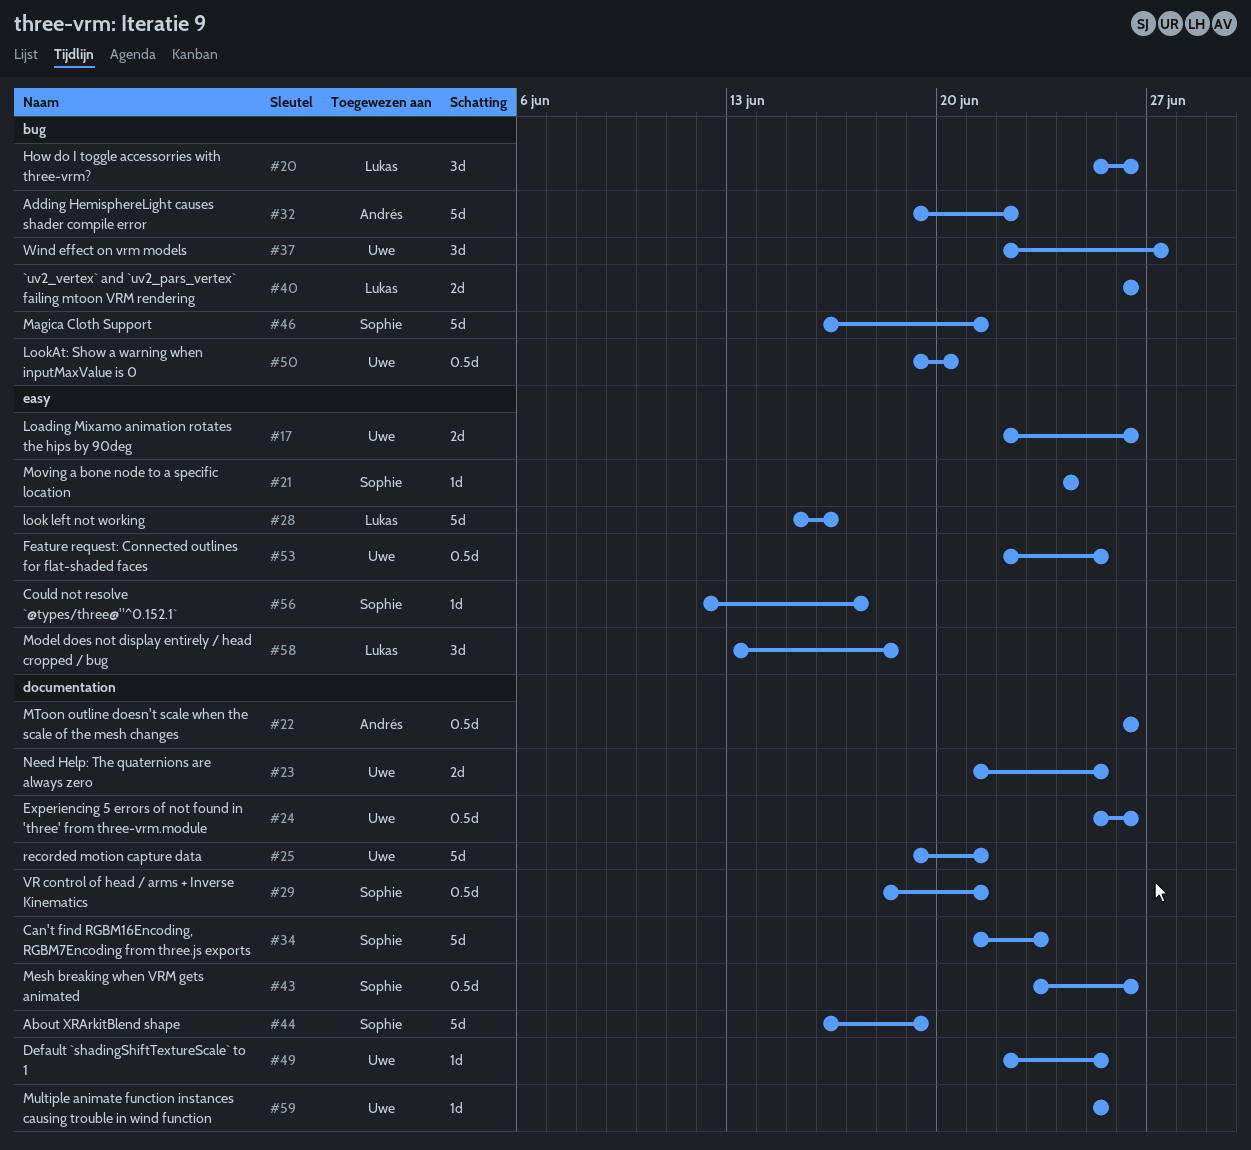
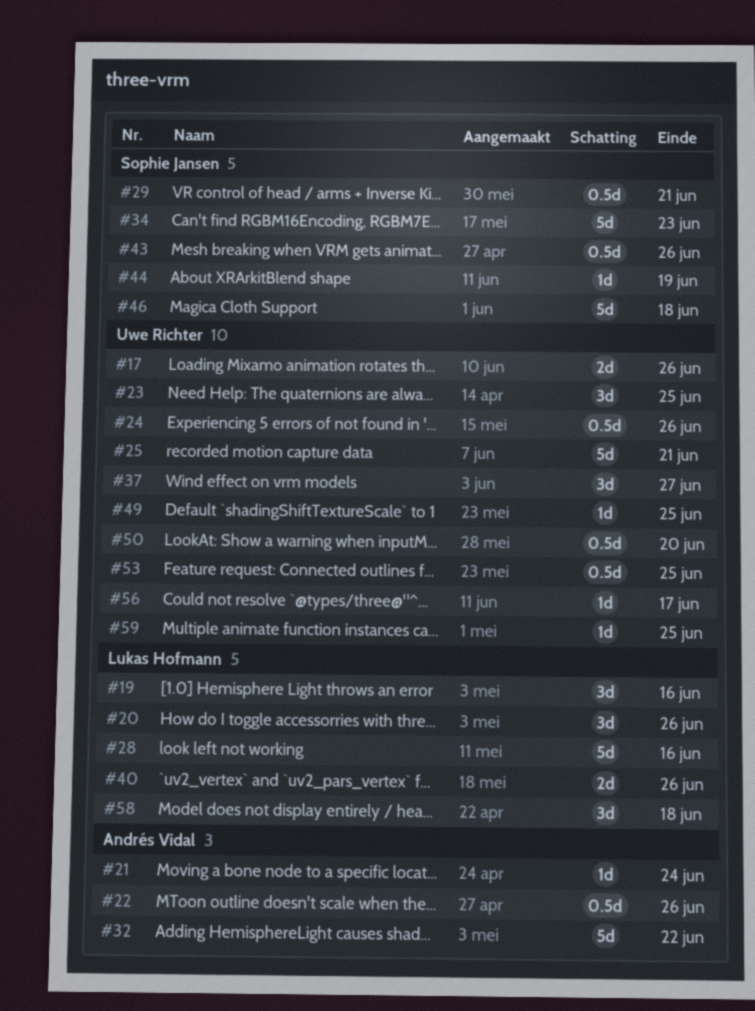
#19: none -> present
#21, owner: Sophie Jansen -> Andrés Vidal
#23, estimate: 2d -> 3d
#44, estimate: 5d -> 1d
#46, due: Jun 21 -> Jun 18
#56, owner: Sophie Jansen -> Uwe Richter

